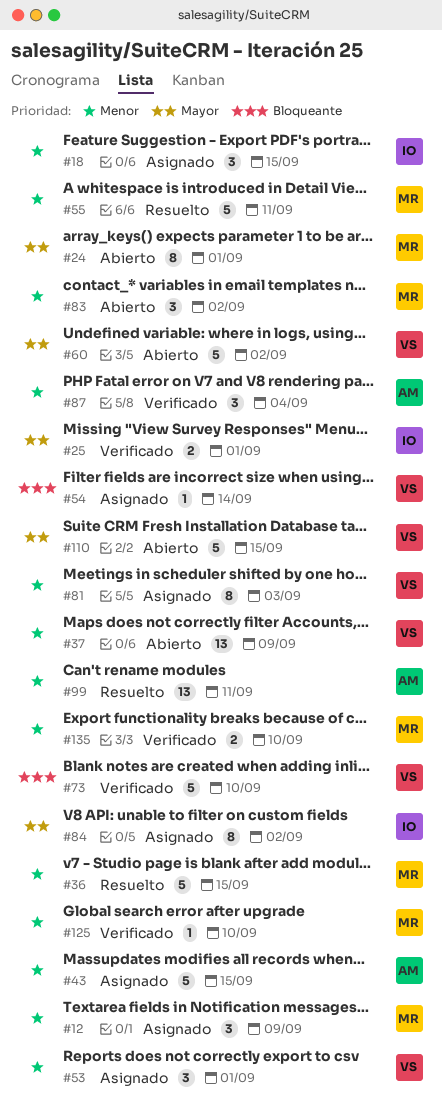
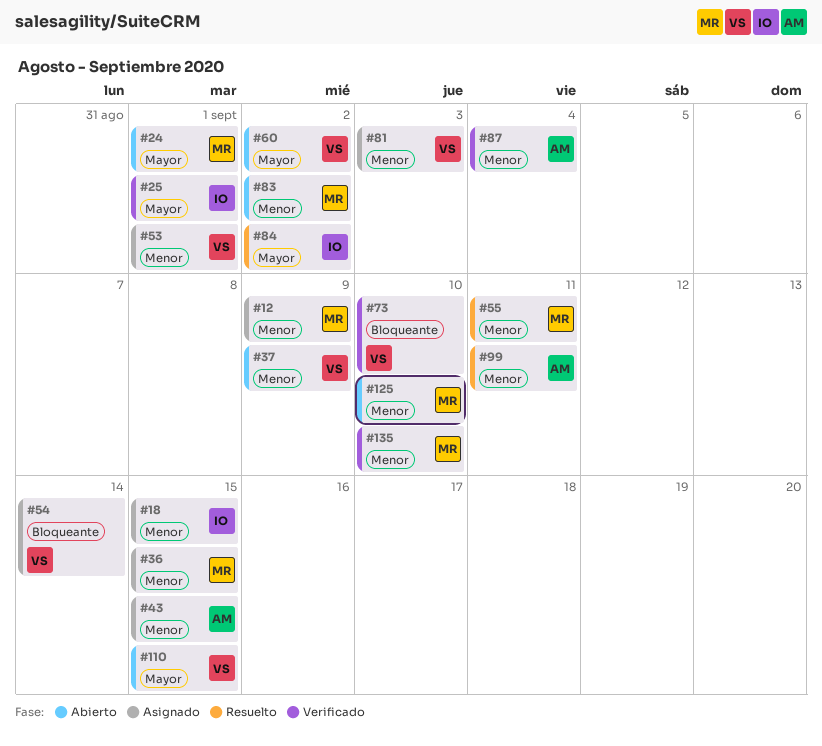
#36, status: Resuelto -> Asignado
#84, status: Asignado -> Resuelto
#125, status: Verificado -> Abierto

